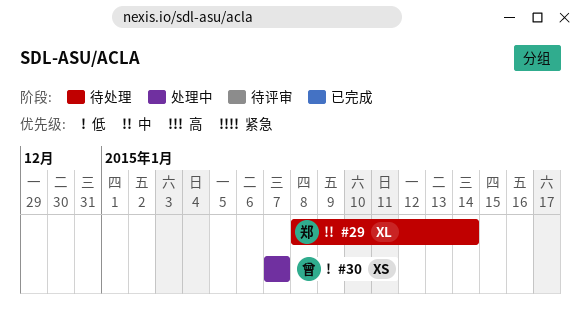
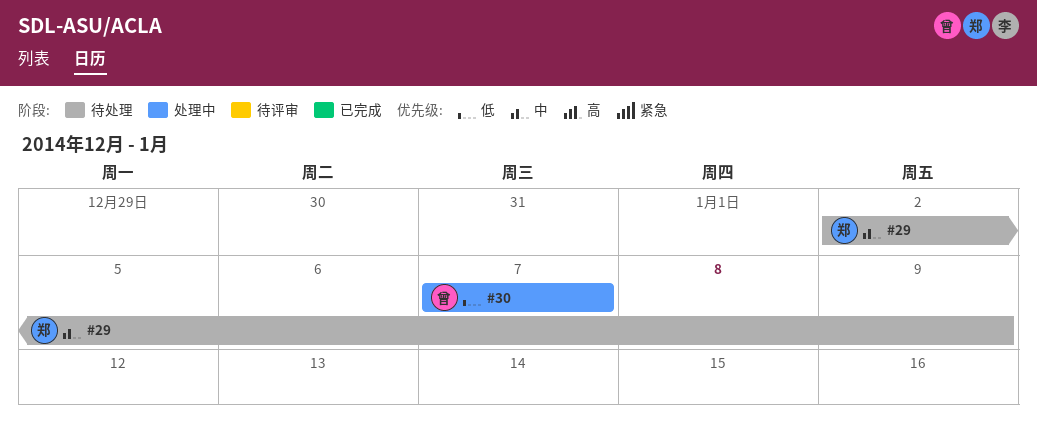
#29, start: Jan 8 -> Jan 2
#29, due: Jan 14 -> Jan 9

